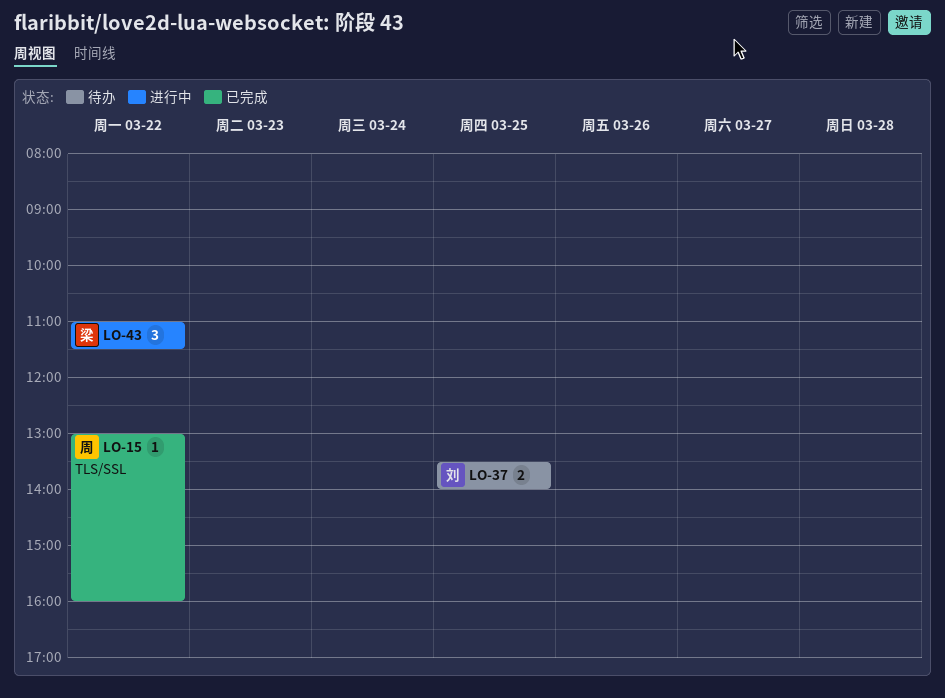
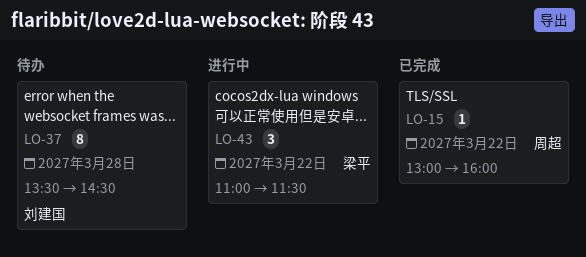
LO-37, estimate: 2 -> 8
LO-37, day: Mar 25 -> Mar 28
LO-37, ends: 14:00 -> 14:30

